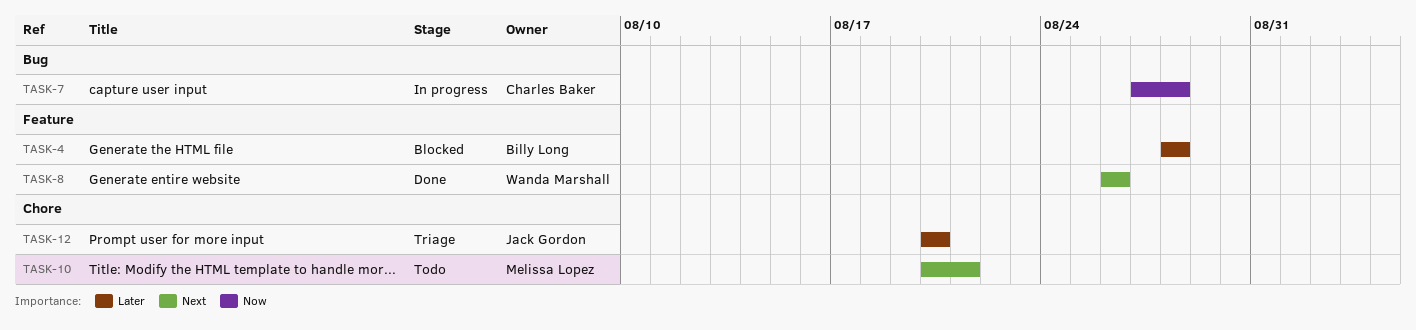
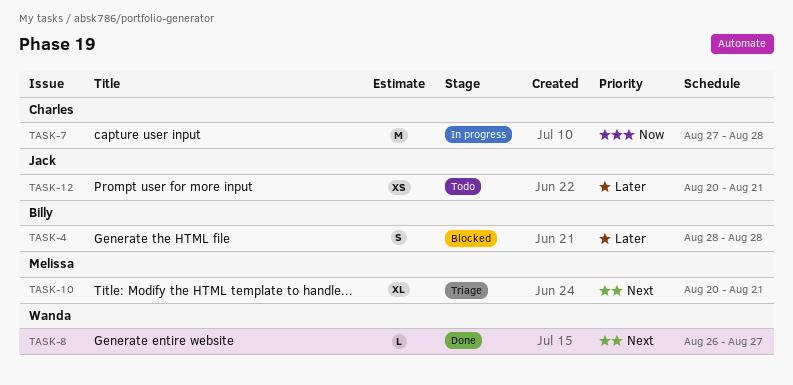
TASK-8, due: Aug 26 -> Aug 27
TASK-10, status: Todo -> Triage
TASK-12, status: Triage -> Todo
TASK-12, due: Aug 20 -> Aug 21

